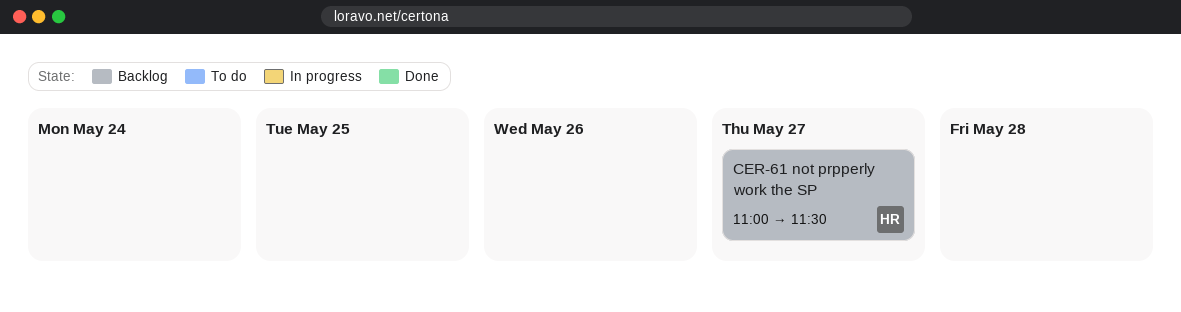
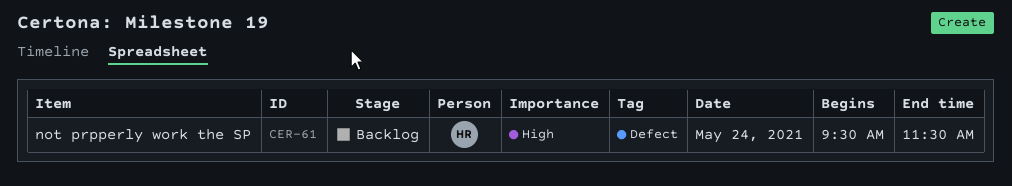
CER-61, day: May 27 -> May 24
CER-61, begins: 11:00 -> 09:30

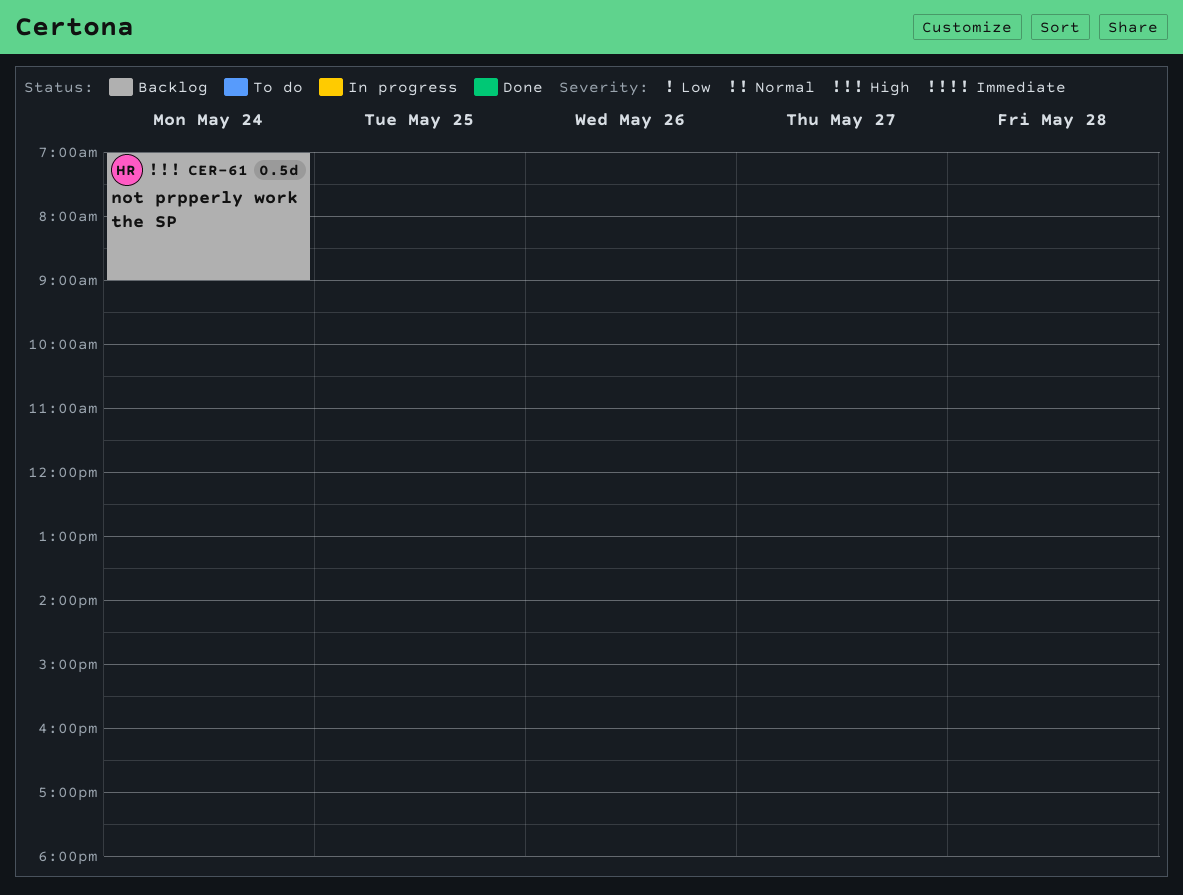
CER-61, begins: 09:30 -> 07:00
CER-61, ends: 11:30 -> 09:00

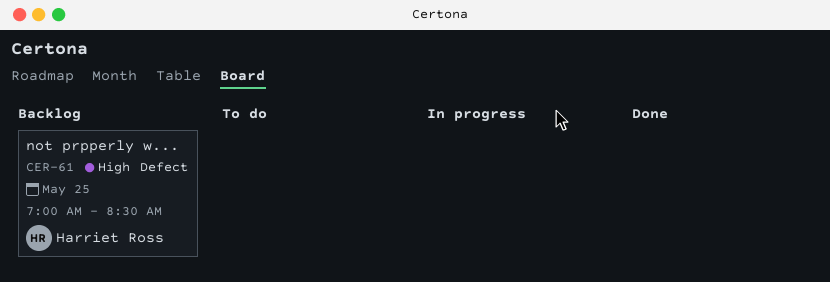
CER-61, day: May 24 -> May 25
CER-61, ends: 09:00 -> 08:30

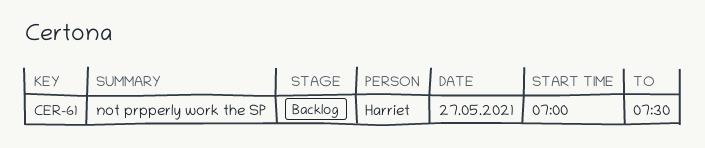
CER-61, day: May 25 -> May 27
CER-61, ends: 08:30 -> 07:30

